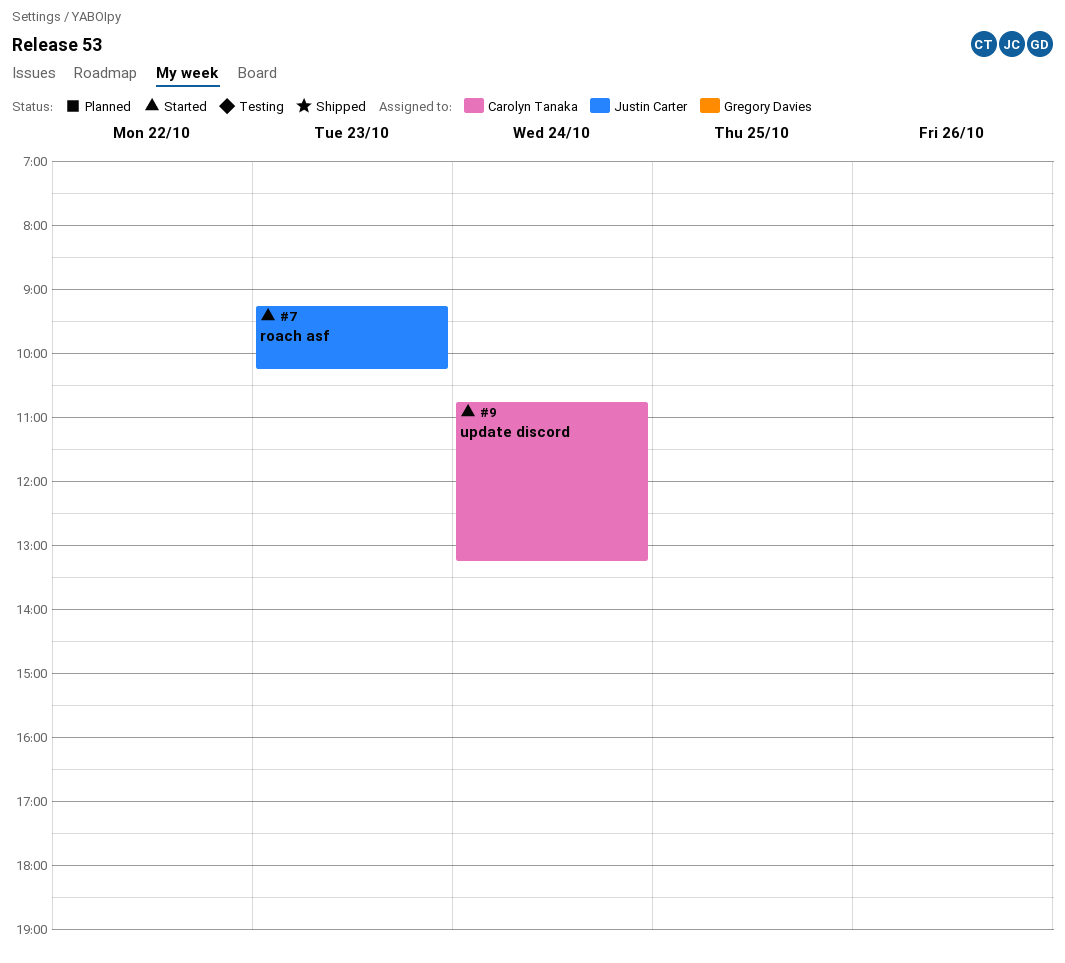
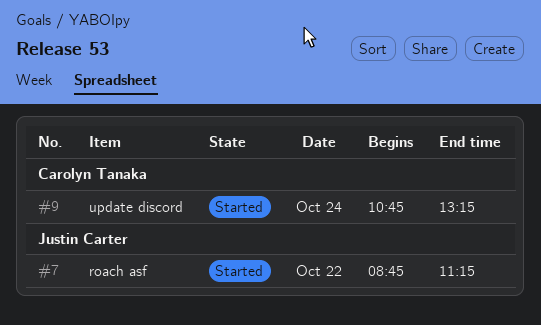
#7, day: Oct 23 -> Oct 22
#7, begins: 09:15 -> 08:45
#7, ends: 10:15 -> 11:15

